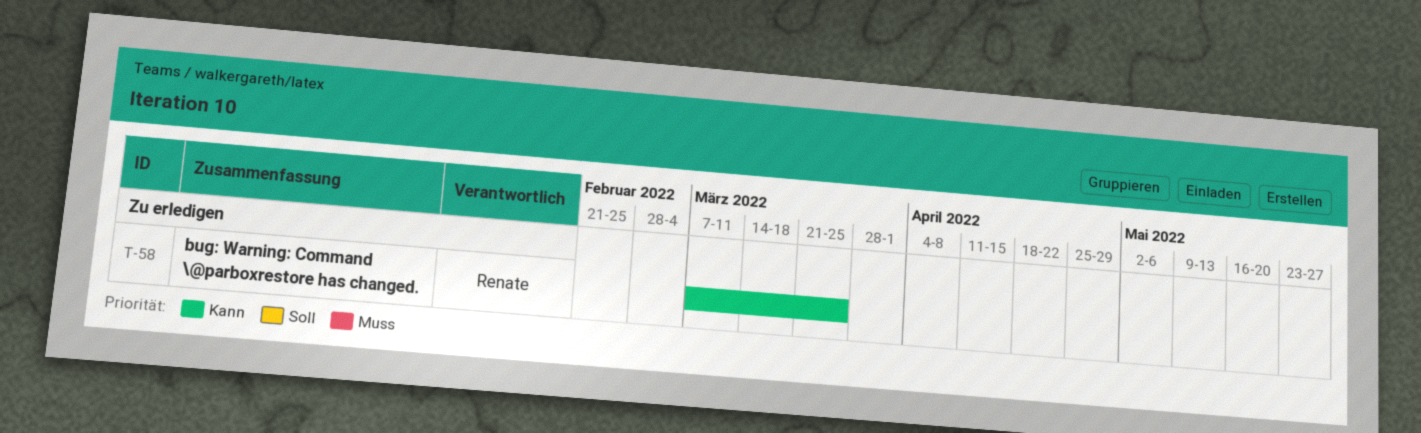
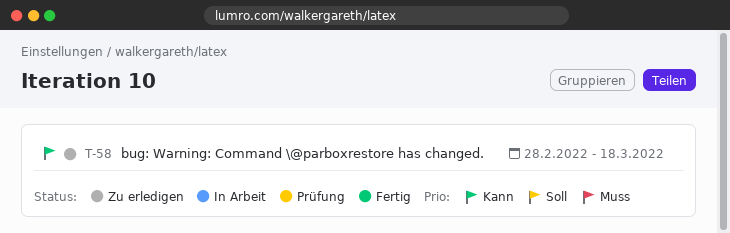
T-58, start: Mar 7 -> Feb 28
T-58, due: Mar 25 -> Mar 18

